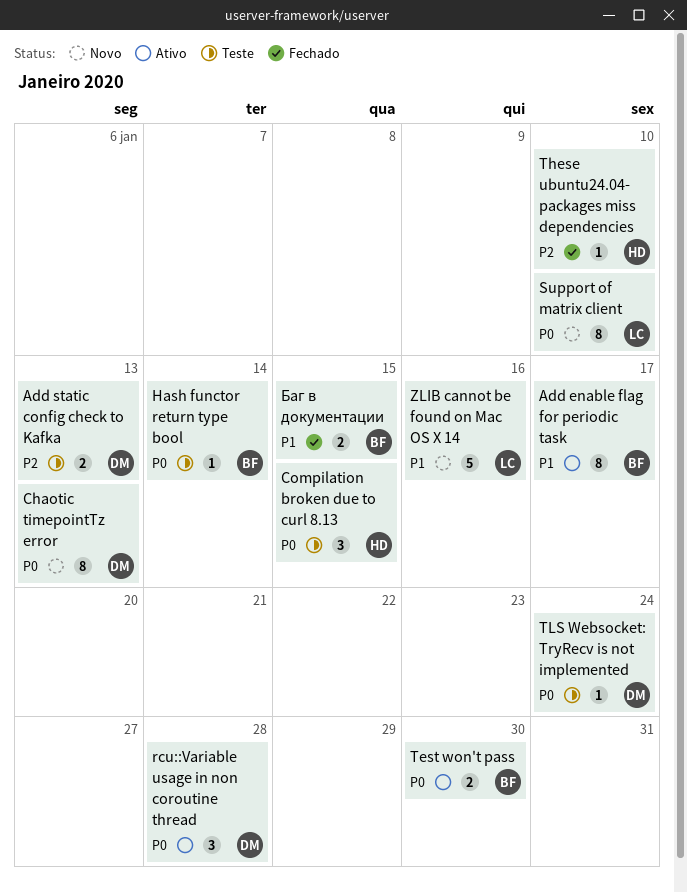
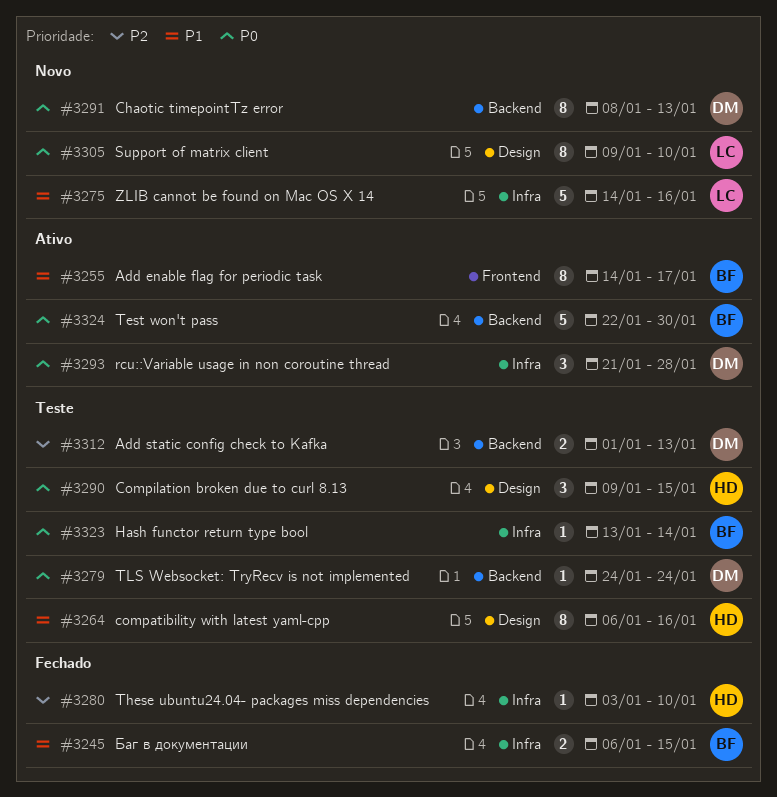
compatibility with latest yaml-cpp: none -> present
Test won't pass, estimate: 2 -> 5

